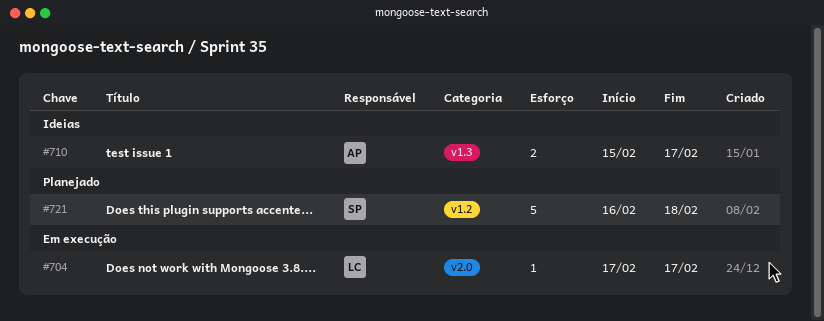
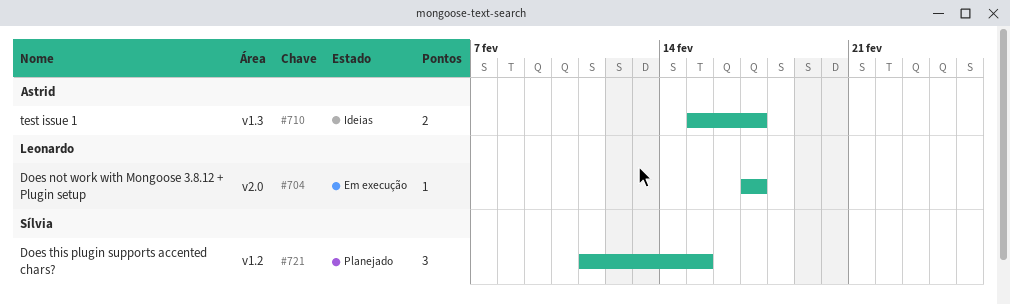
#721, estimate: 5 -> 3
#721, start: Feb 16 -> Feb 11
#721, due: Feb 18 -> Feb 15

